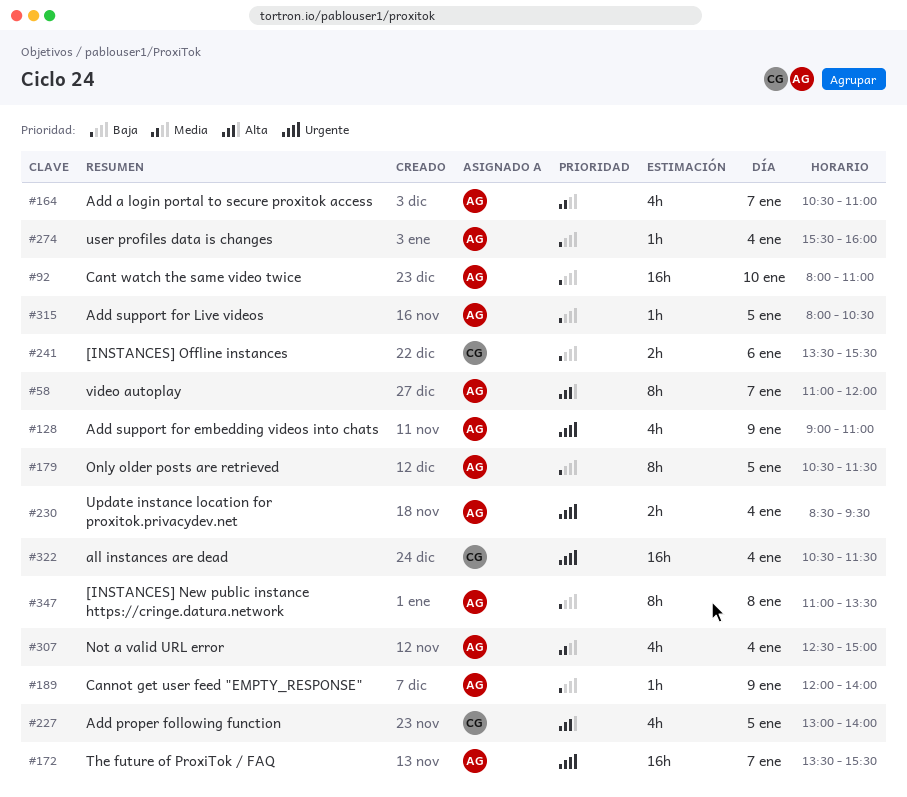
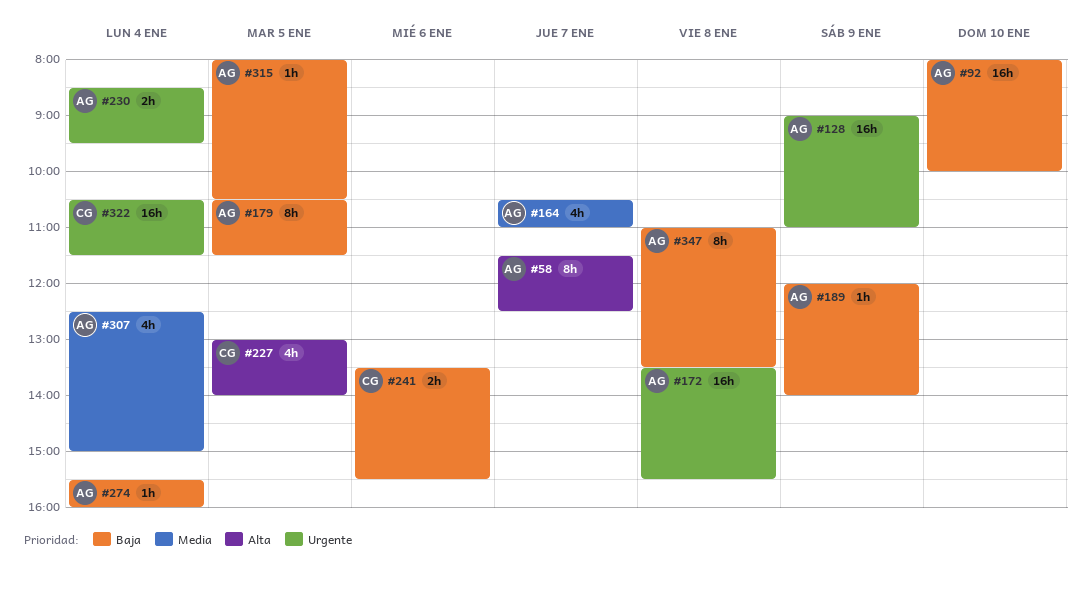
#58, begins: 11:00 -> 11:30
#58, ends: 12:00 -> 12:30
#92, ends: 11:00 -> 10:00
#128, estimate: 4h -> 16h
#172, day: Jan 7 -> Jan 8

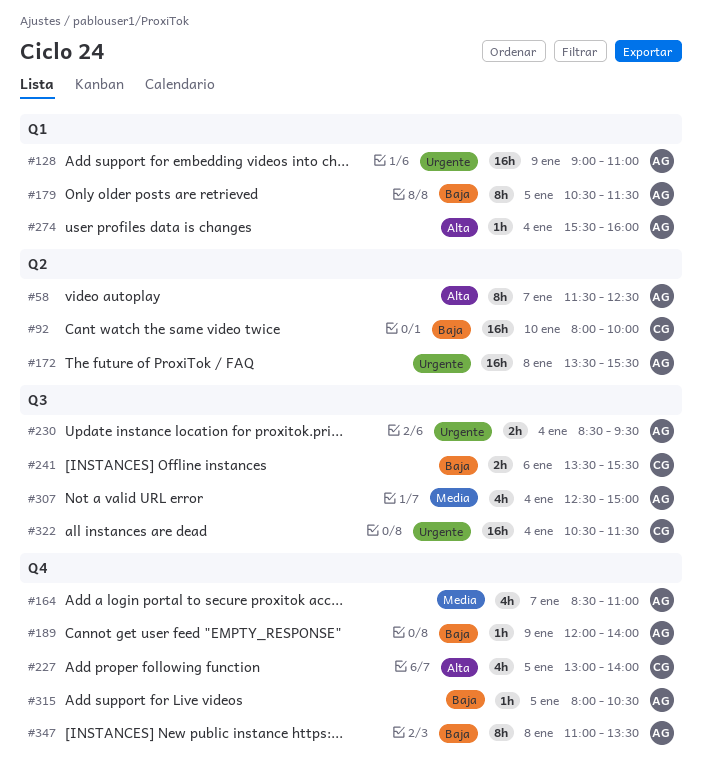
#92, owner: AG -> CG
#164, begins: 10:30 -> 08:30
#274, priority: Baja -> Alta

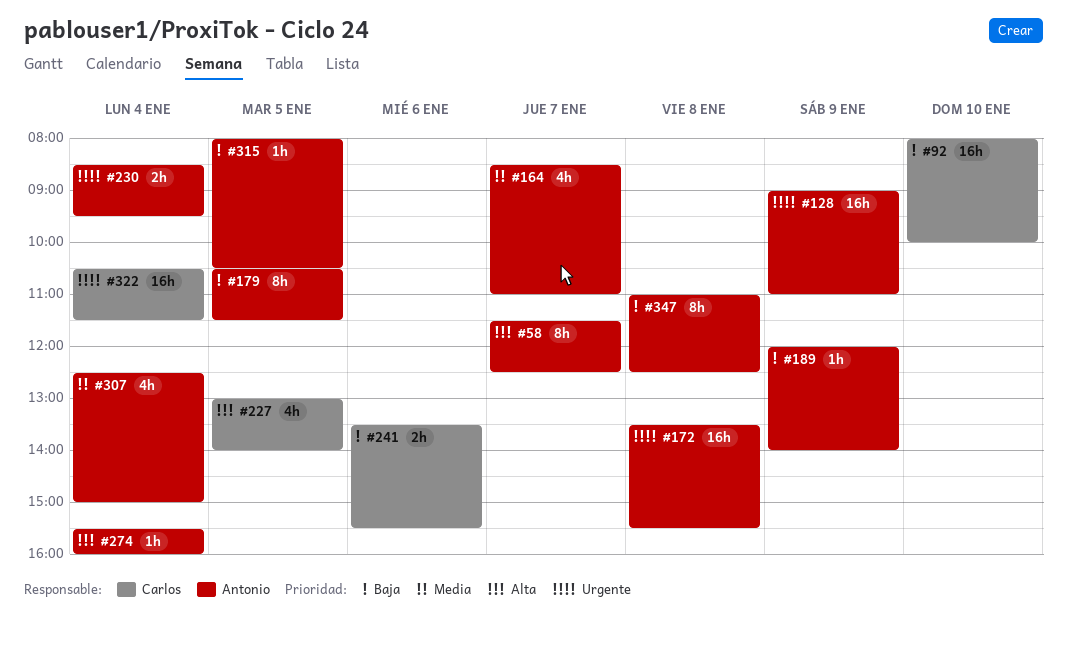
#347, ends: 13:30 -> 12:30

